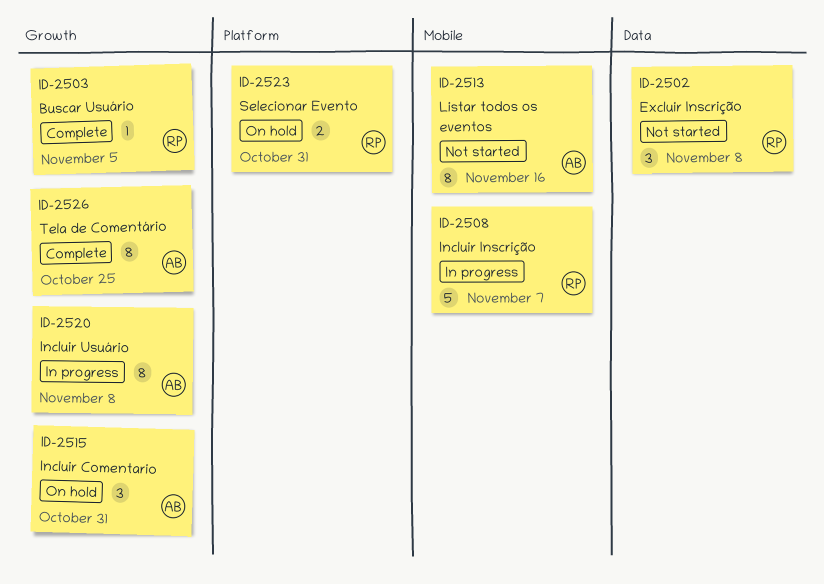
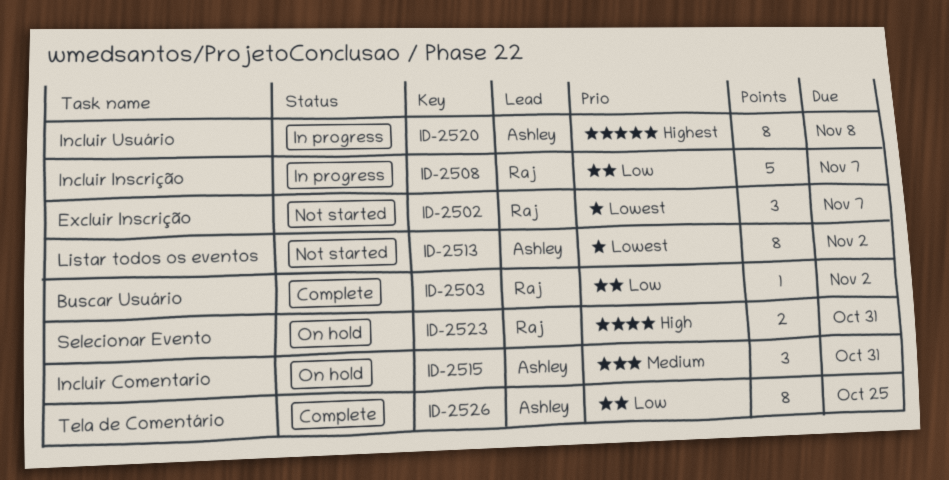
ID-2502, due: Nov 8 -> Nov 7
ID-2503, due: Nov 5 -> Nov 2
ID-2513, due: Nov 16 -> Nov 2

